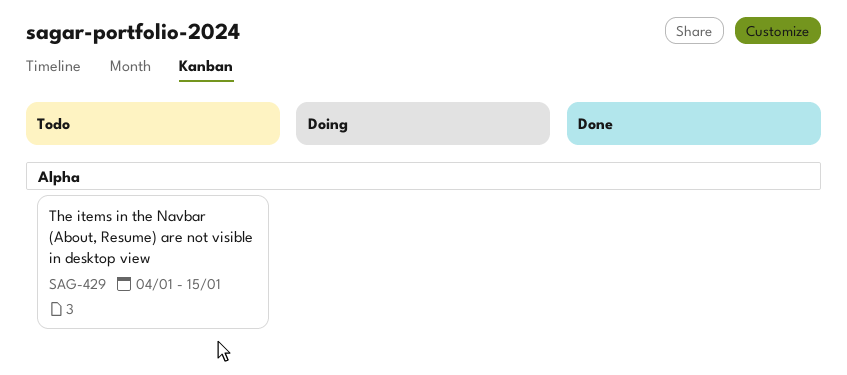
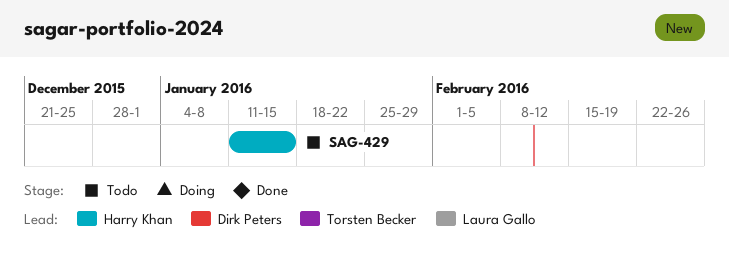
SAG-429, start: Jan 4 -> Jan 11

